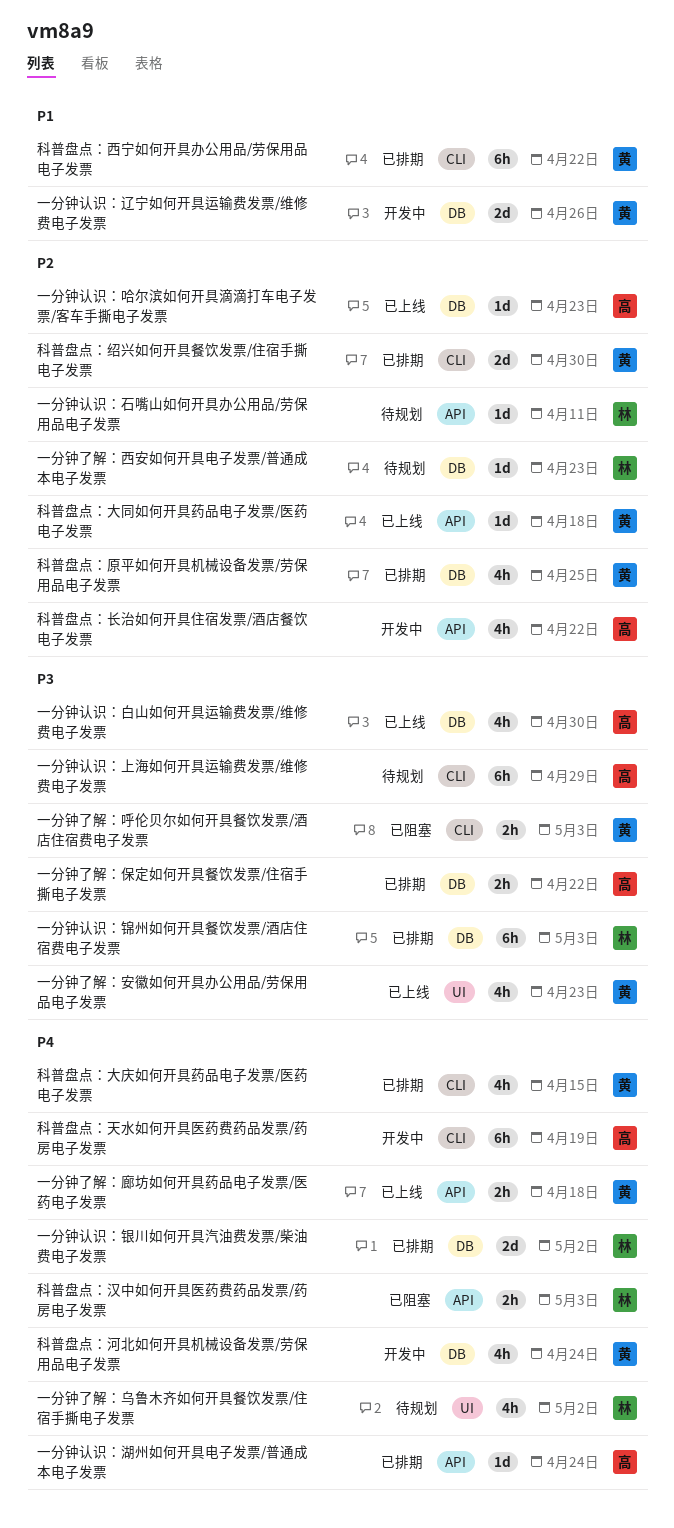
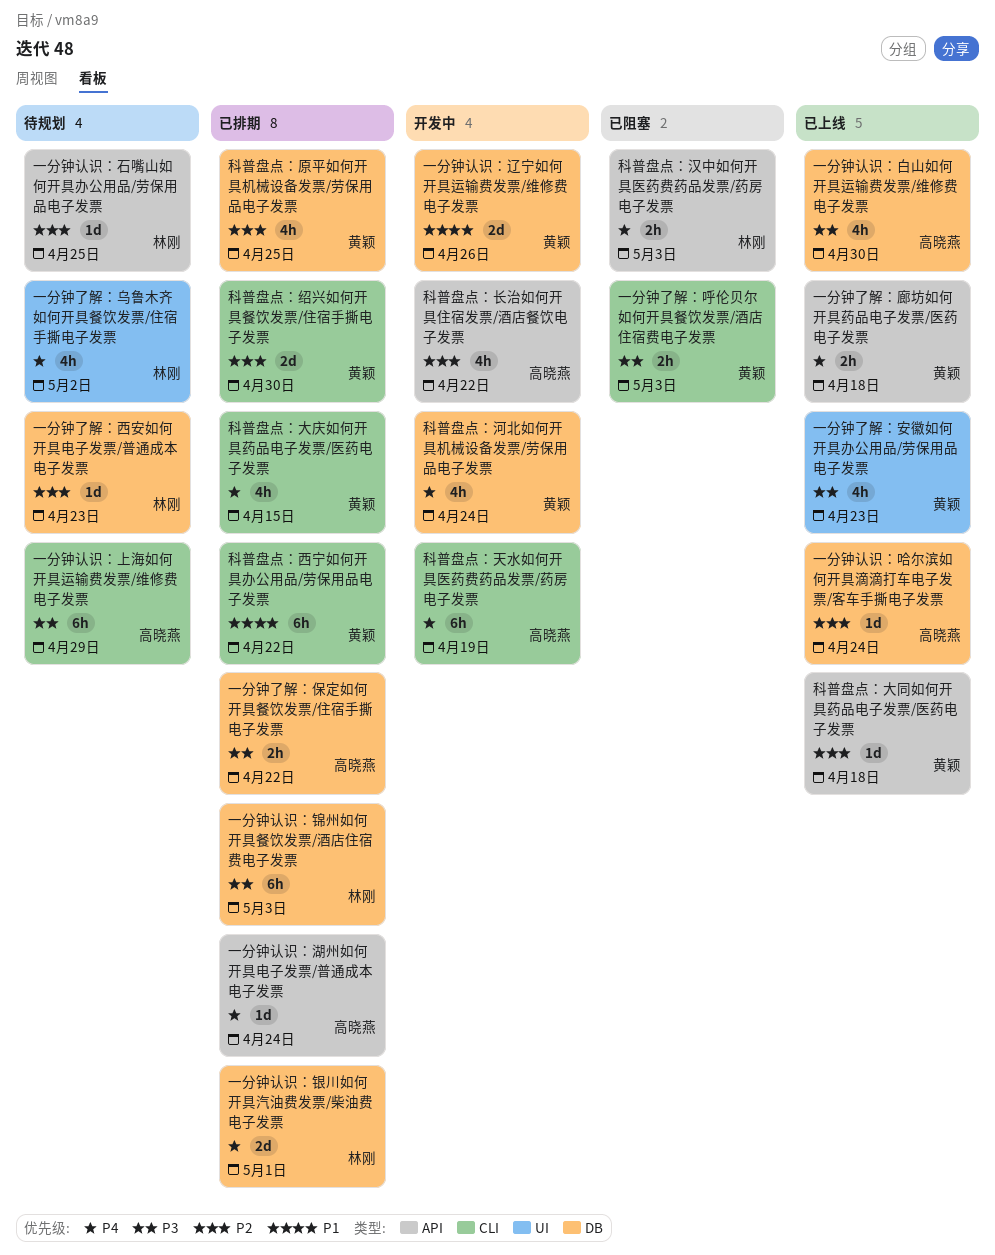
一分钟认识：哈尔滨如何开具滴滴打车电子发票/客车手撕电子发票, due: Apr 23 -> Apr 24
一分钟认识：石嘴山如何开具办公用品/劳保用品电子发票, due: Apr 11 -> Apr 25
一分钟认识：银川如何开具汽油费发票/柴油费电子发票, due: May 2 -> May 1

